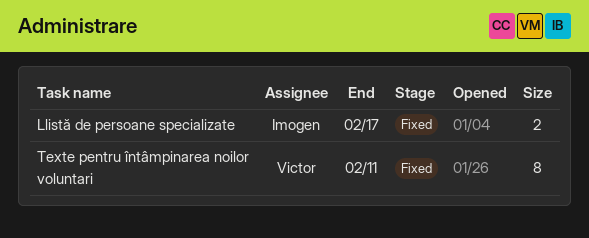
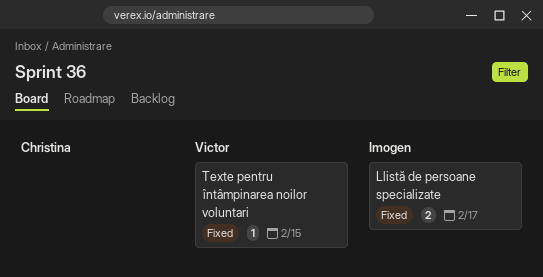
Texte pentru întâmpinarea noilor voluntari, estimate: 8 -> 1
Texte pentru întâmpinarea noilor voluntari, due: Feb 11 -> Feb 15

